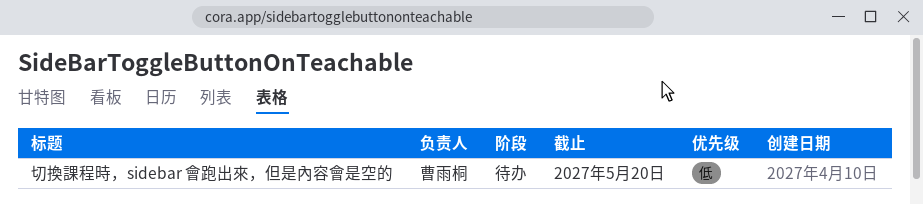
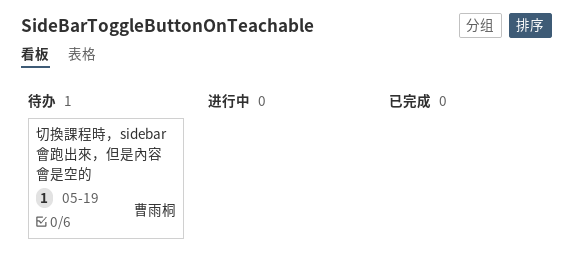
切換課程時，sidebar 會跑出來，但是內容會是空的, due: May 20 -> May 19

